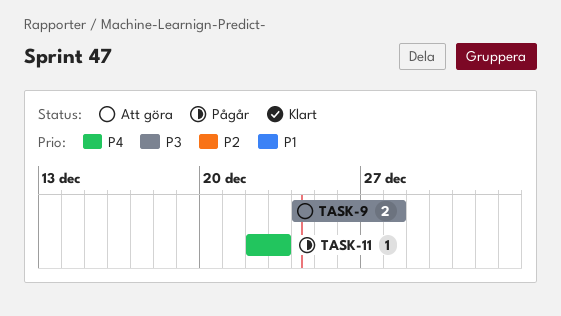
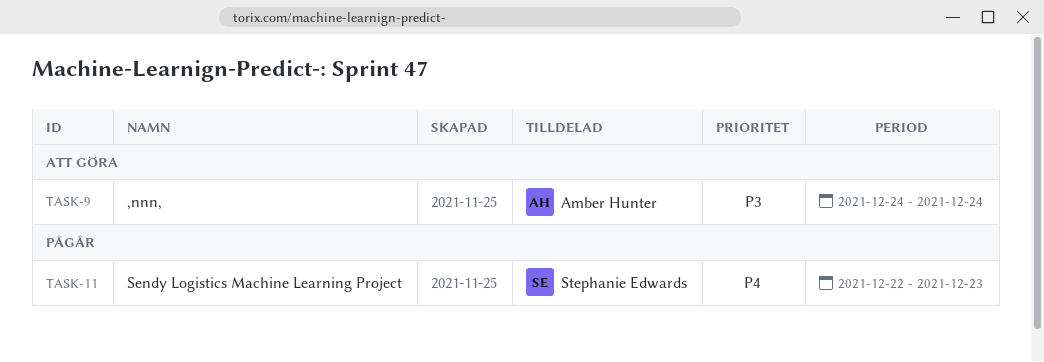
TASK-9, due: Dec 28 -> Dec 24

